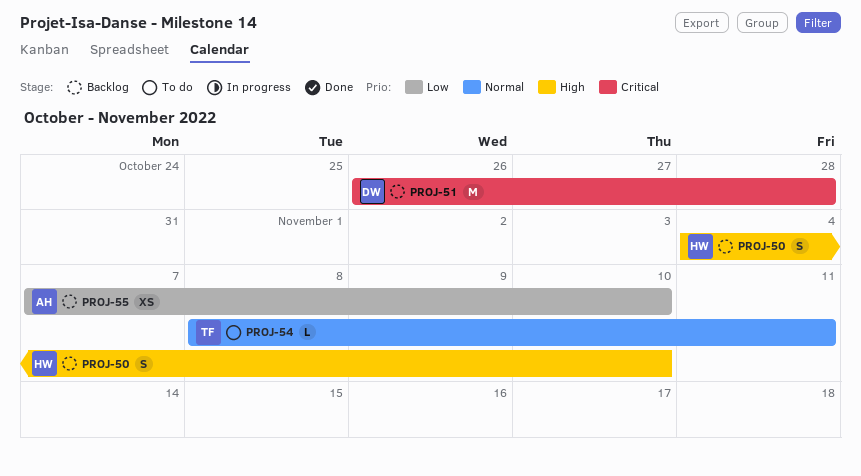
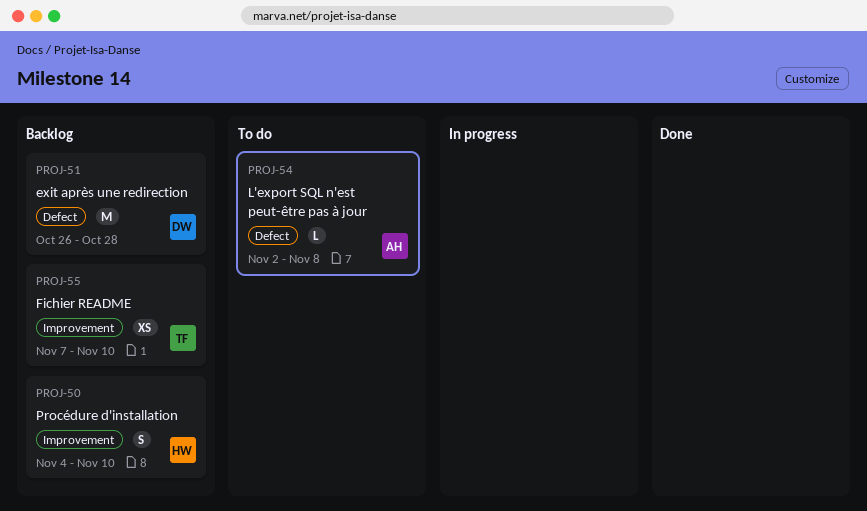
PROJ-54, owner: TF -> AH
PROJ-54, start: Nov 8 -> Nov 2
PROJ-54, due: Nov 11 -> Nov 8
PROJ-55, owner: AH -> TF

